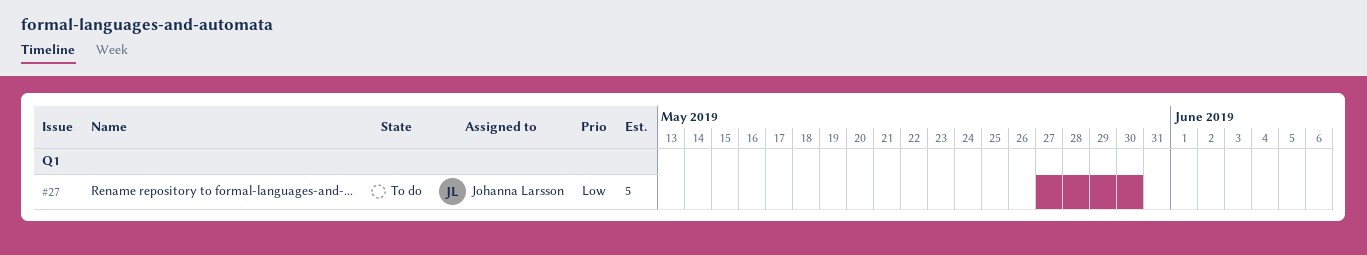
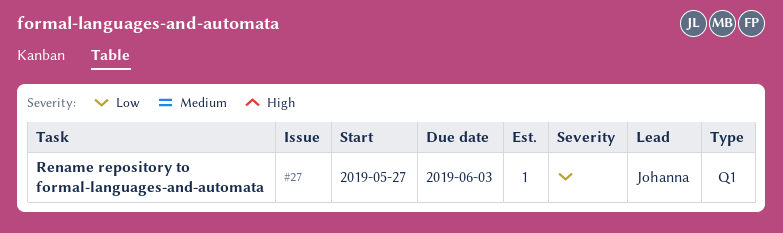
#27, estimate: 5 -> 1
#27, due: May 30 -> Jun 3

